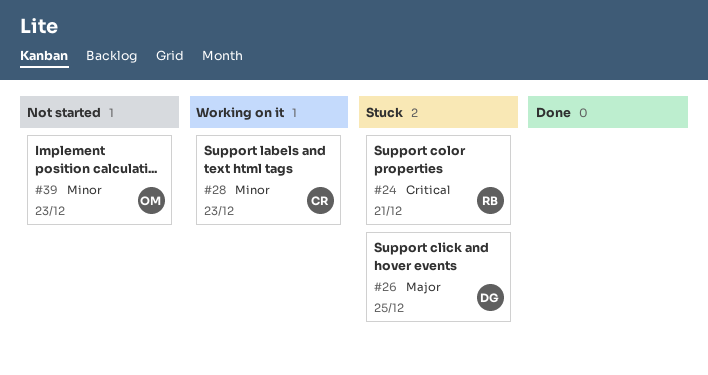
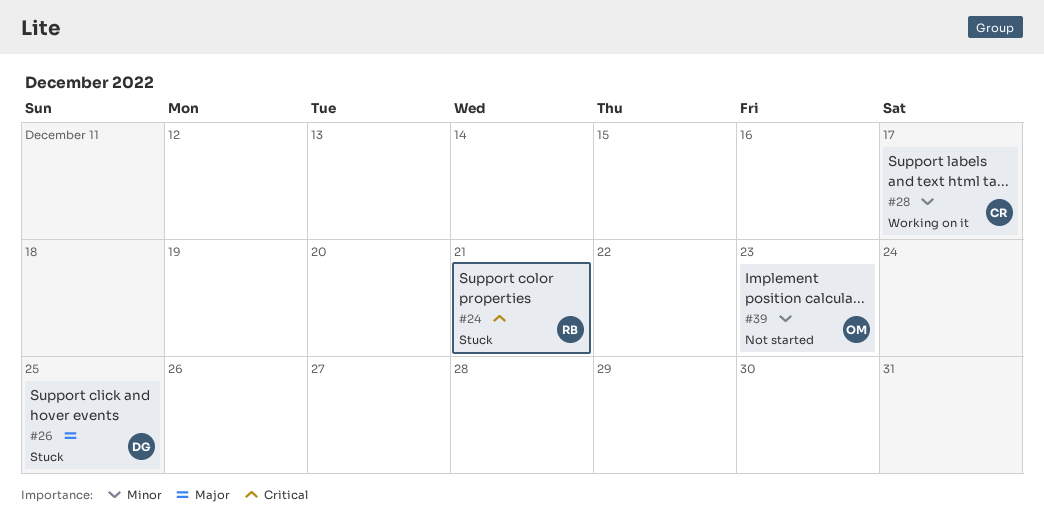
#28, due: Dec 23 -> Dec 17

